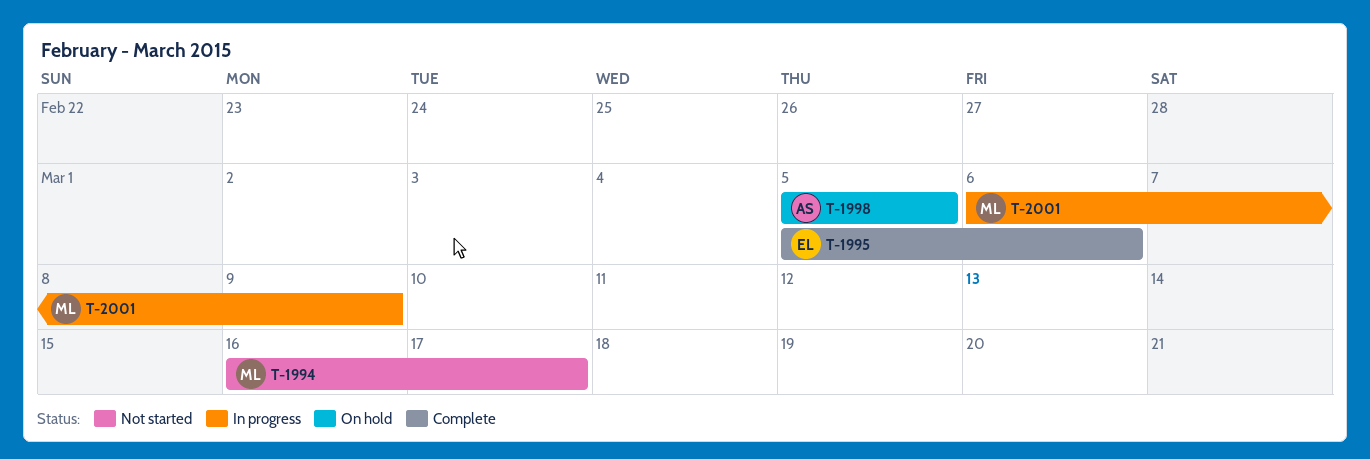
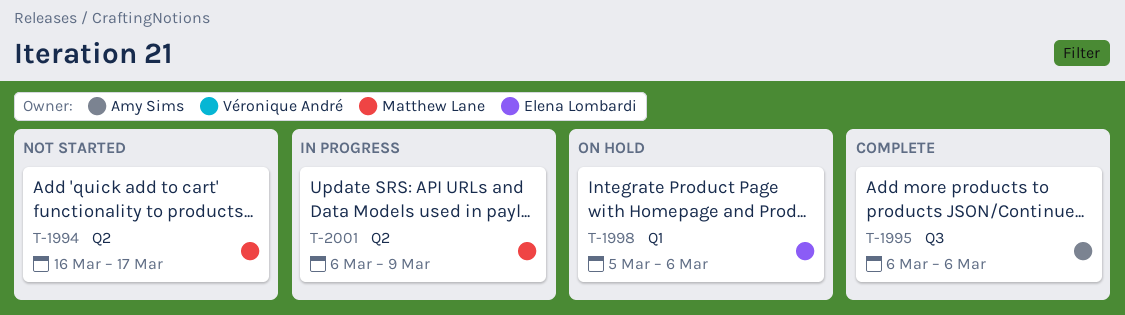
T-1995, owner: Elena Lombardi -> Amy Sims
T-1995, start: Mar 5 -> Mar 6
T-1998, owner: Amy Sims -> Elena Lombardi
T-1998, due: Mar 5 -> Mar 6

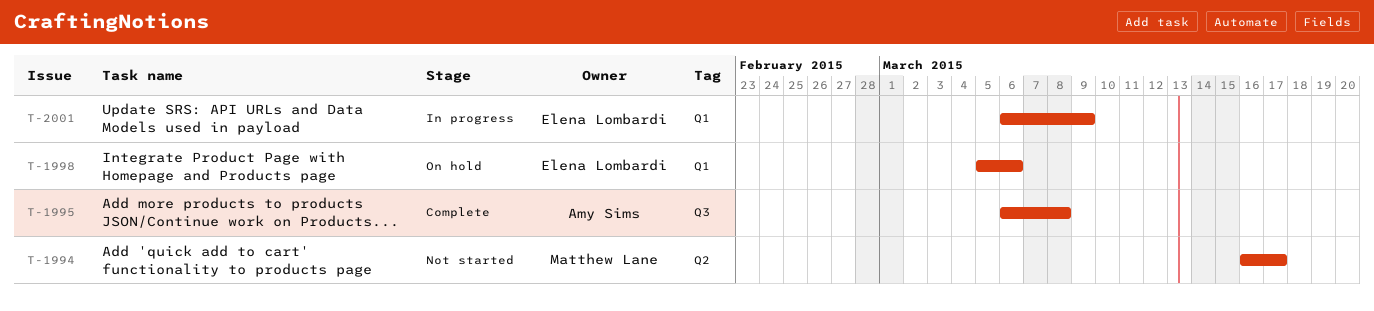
T-1995, due: Mar 6 -> Mar 8
T-2001, owner: Matthew Lane -> Elena Lombardi
T-2001, label: Q2 -> Q1

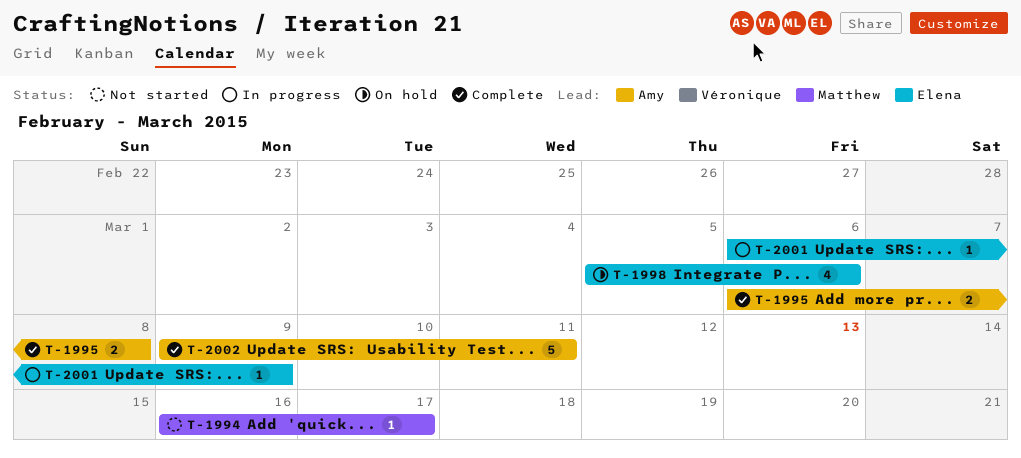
T-2002: none -> present

